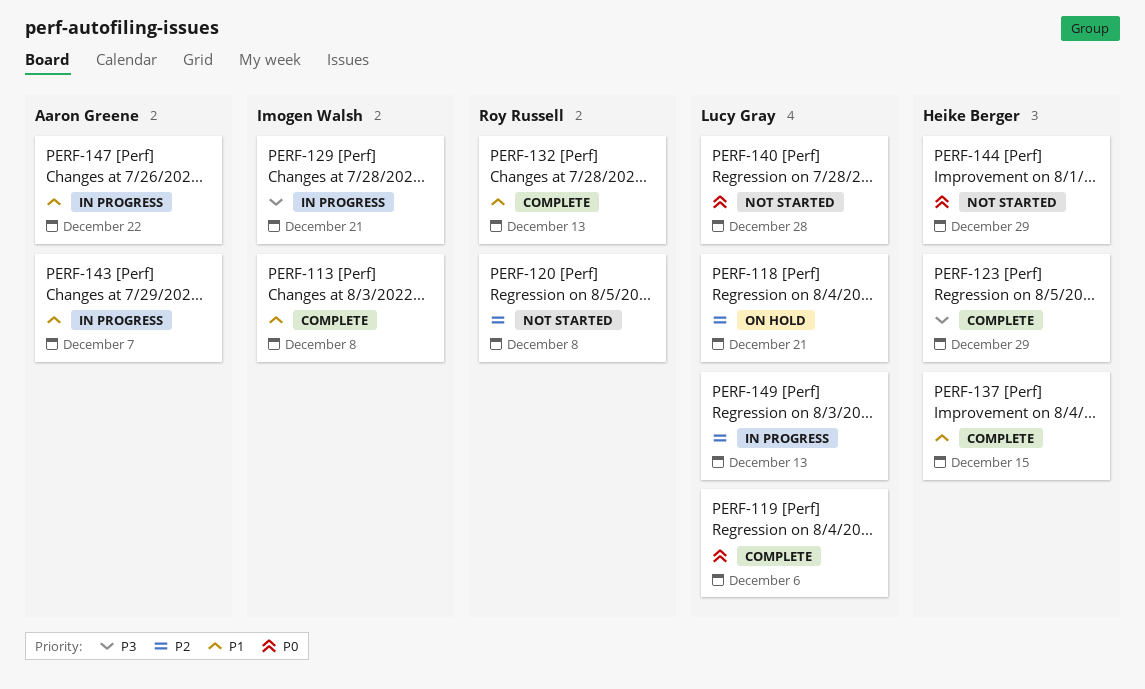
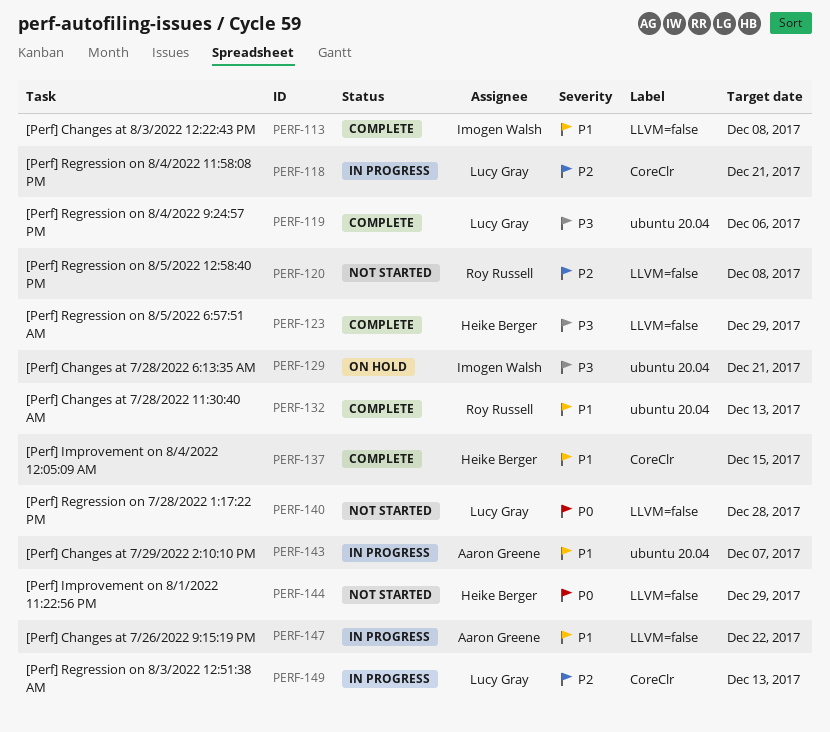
PERF-118, status: On hold -> In progress
PERF-119, priority: P0 -> P3
PERF-129, status: In progress -> On hold

